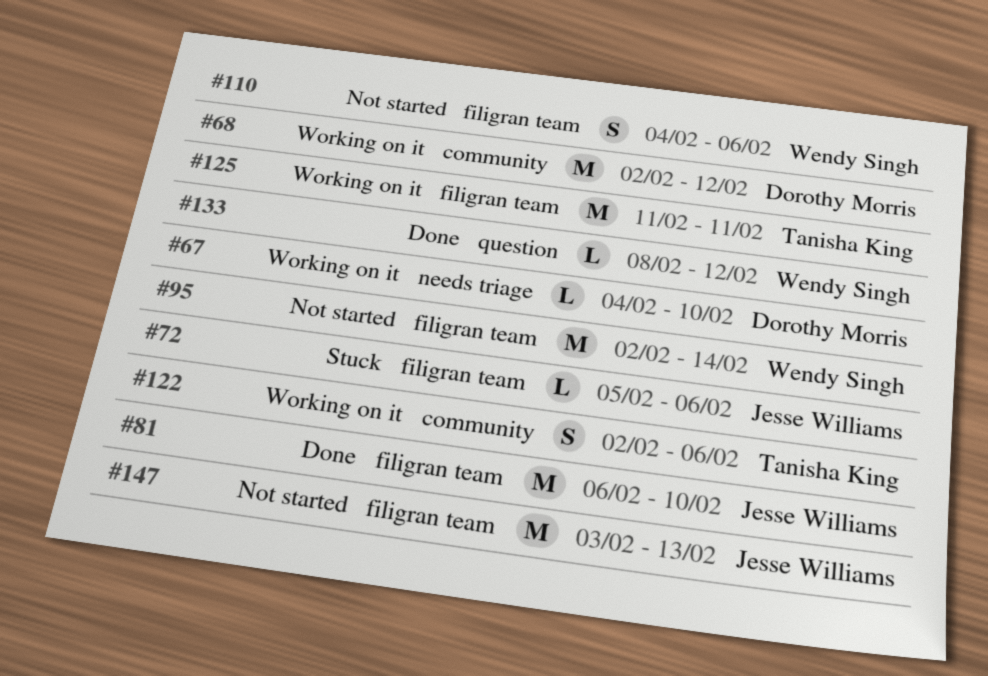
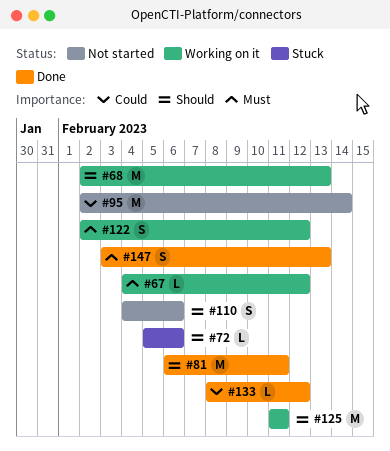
#67, due: Feb 10 -> Feb 12
#68, due: Feb 12 -> Feb 13
#81, due: Feb 10 -> Feb 11
#122, due: Feb 6 -> Feb 12
#147, status: Not started -> Done
#147, estimate: M -> S

